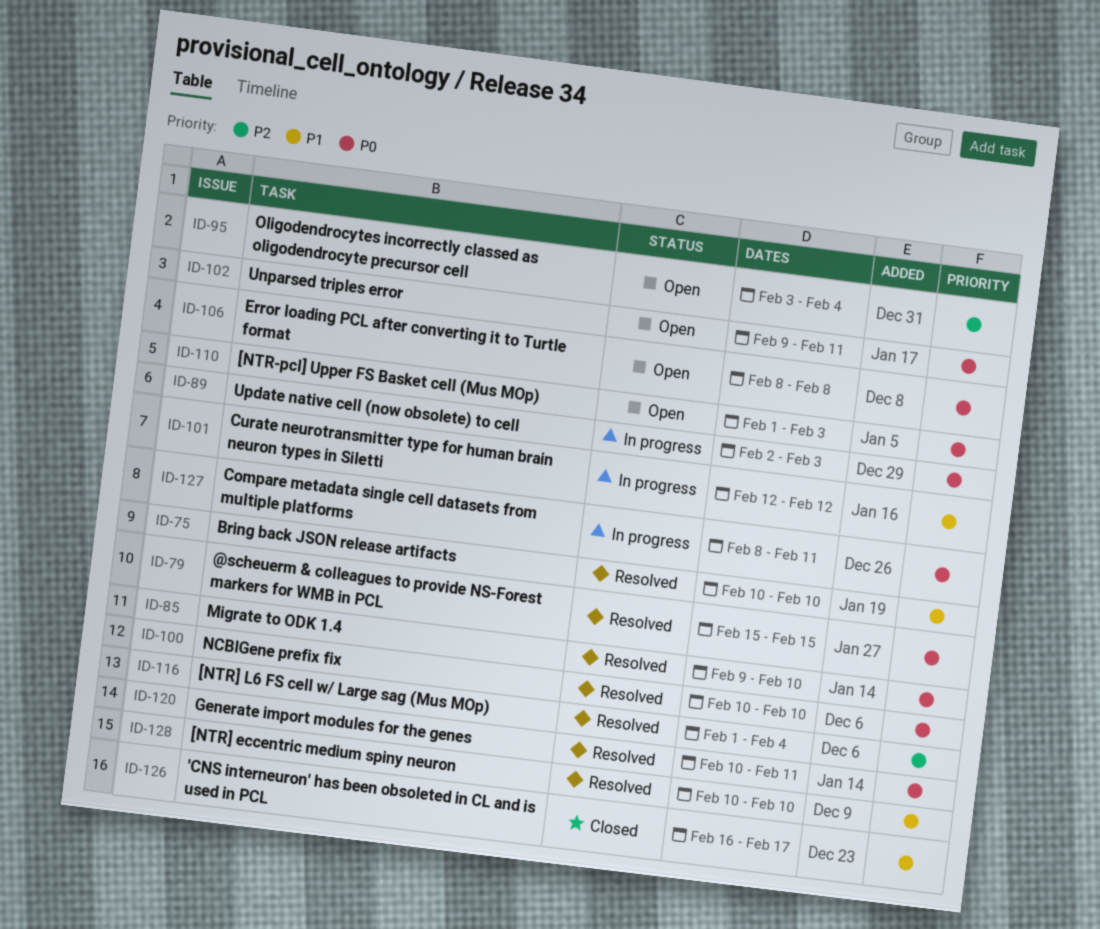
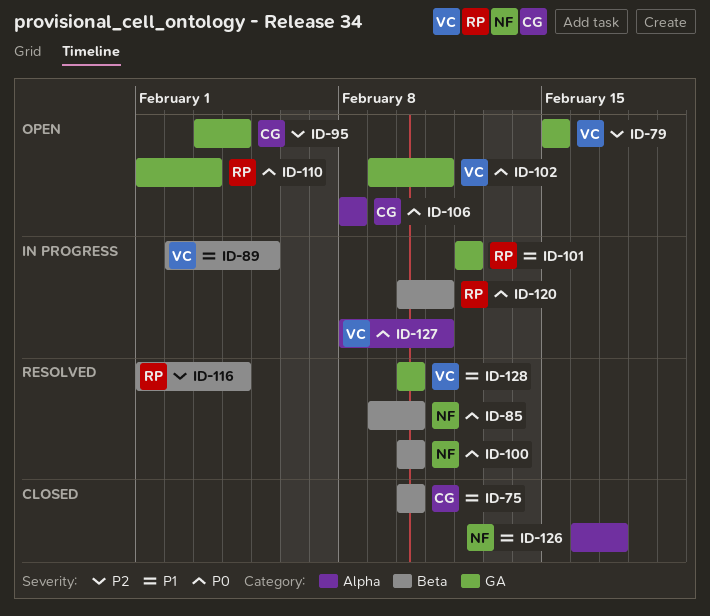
ID-75, status: Resolved -> Closed
ID-79, status: Resolved -> Open
ID-79, priority: P0 -> P2
ID-89, priority: P0 -> P1
ID-89, due: Feb 3 -> Feb 5
ID-120, status: Resolved -> In progress

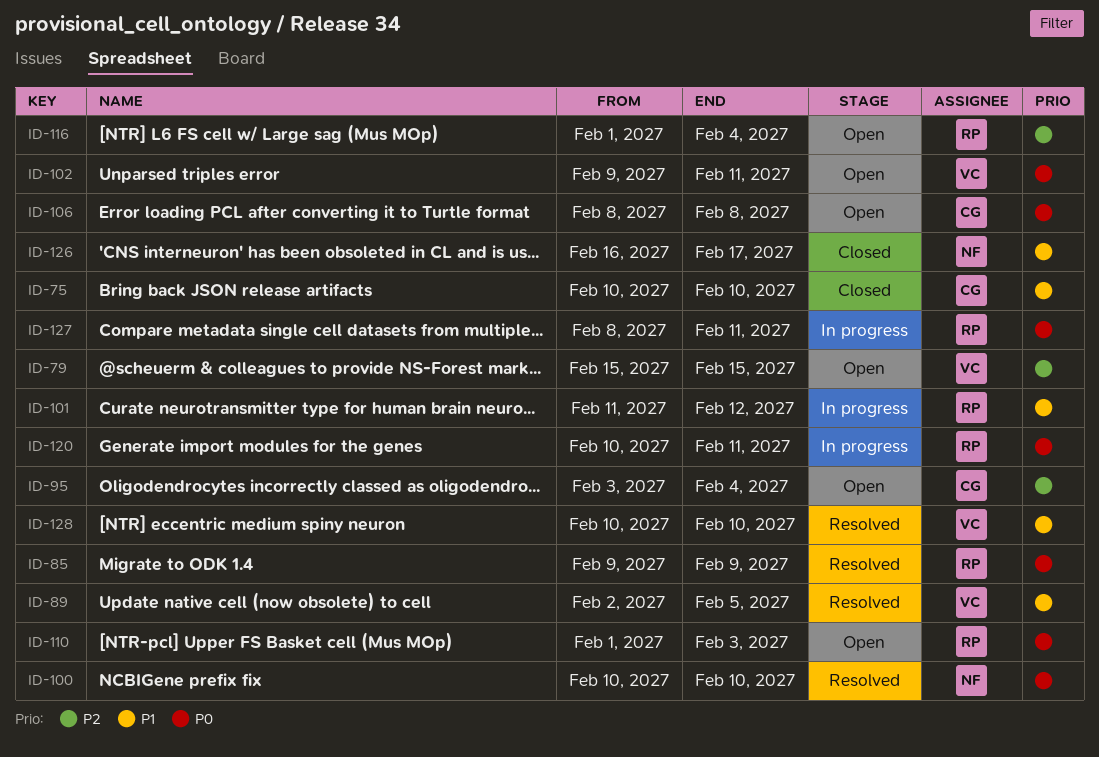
ID-85, owner: NF -> RP
ID-85, due: Feb 10 -> Feb 9
ID-89, status: In progress -> Resolved
ID-101, start: Feb 12 -> Feb 11
ID-116, status: Resolved -> Open
ID-127, owner: VC -> RP

